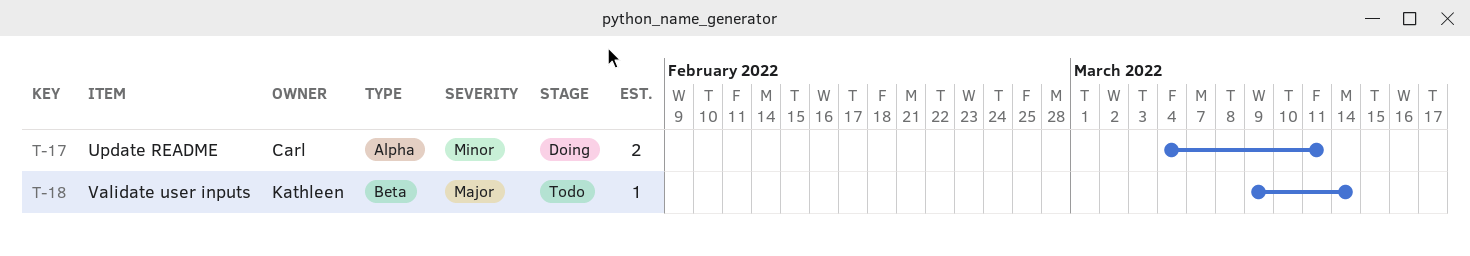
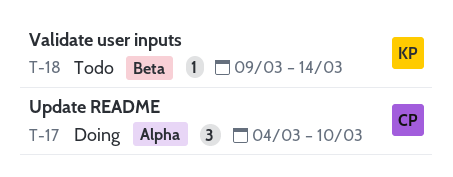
T-17, estimate: 2 -> 3
T-17, due: Mar 11 -> Mar 10

